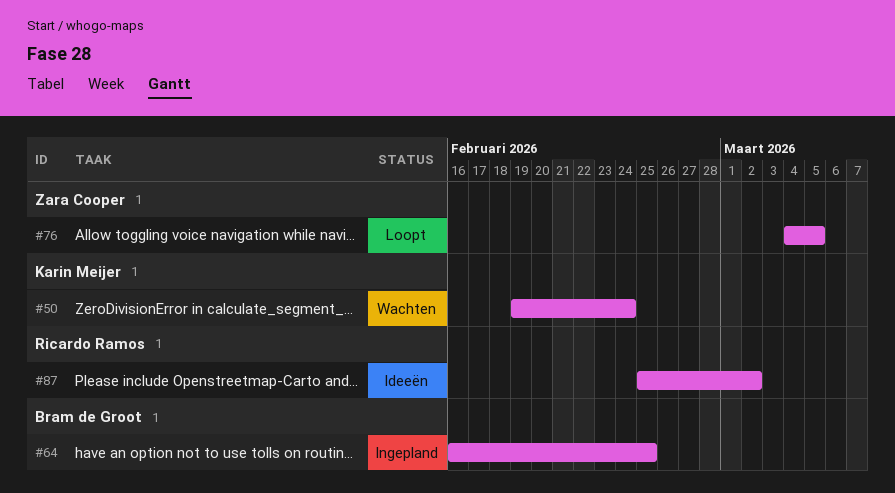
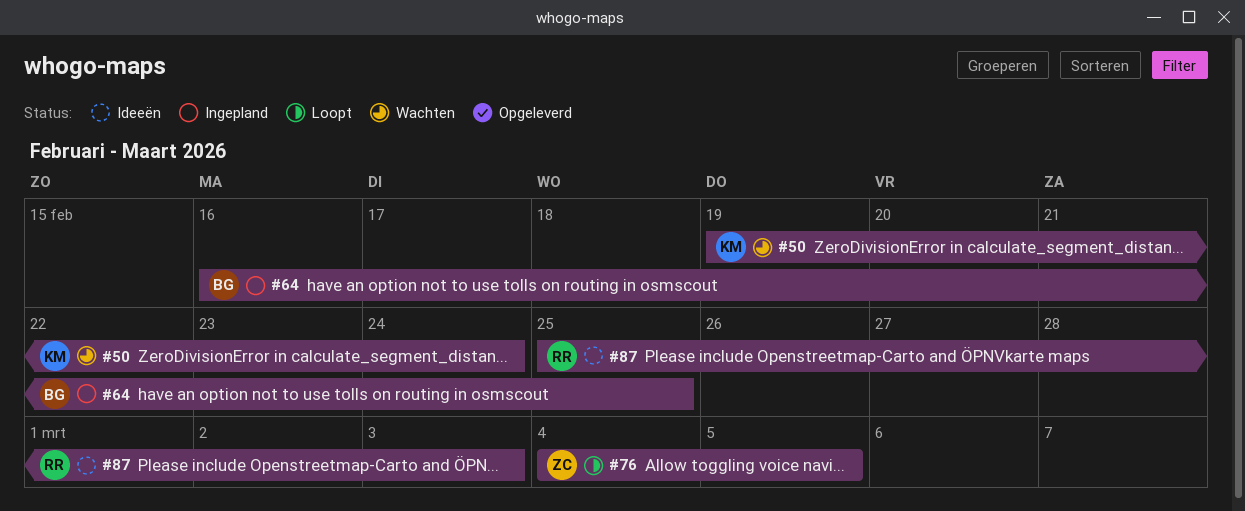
#87, due: Mar 2 -> Mar 3

